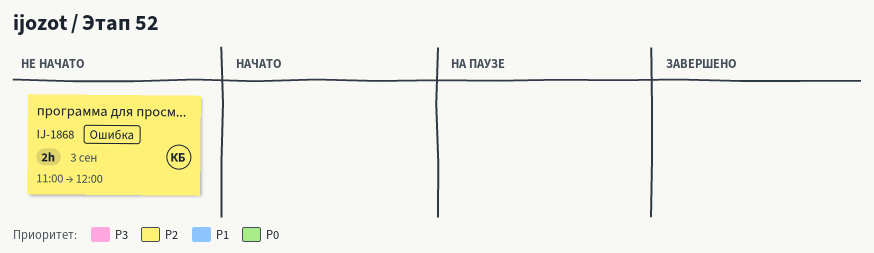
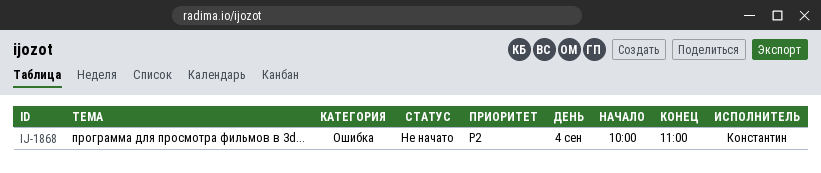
IJ-1868, day: Sep 3 -> Sep 4
IJ-1868, begins: 11:00 -> 10:00
IJ-1868, ends: 12:00 -> 11:00

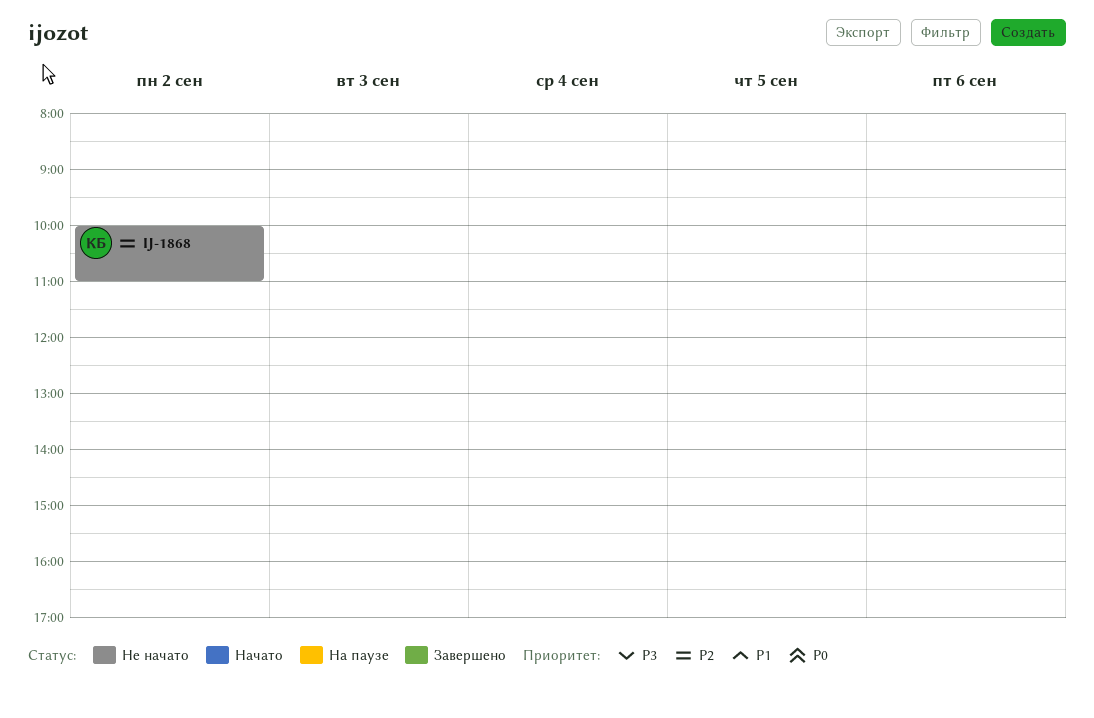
IJ-1868, day: Sep 4 -> Sep 2

